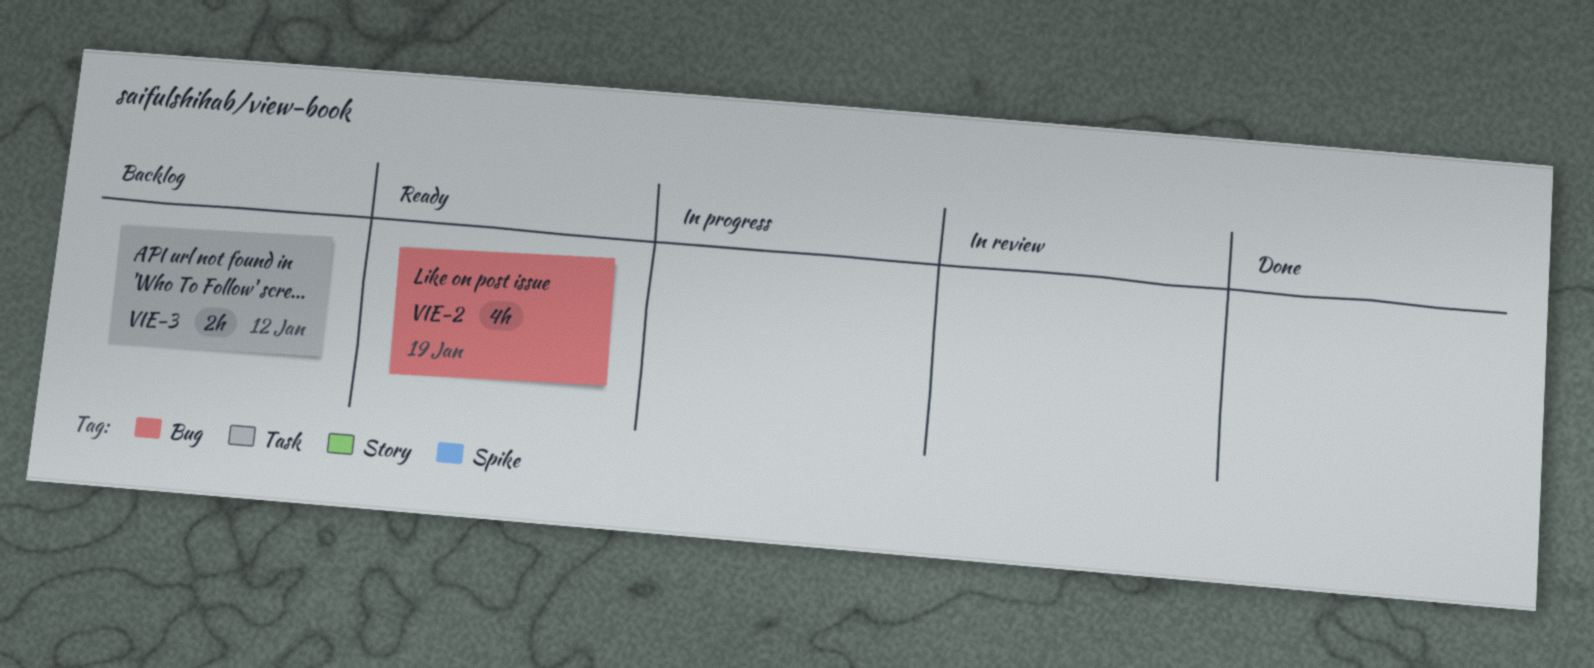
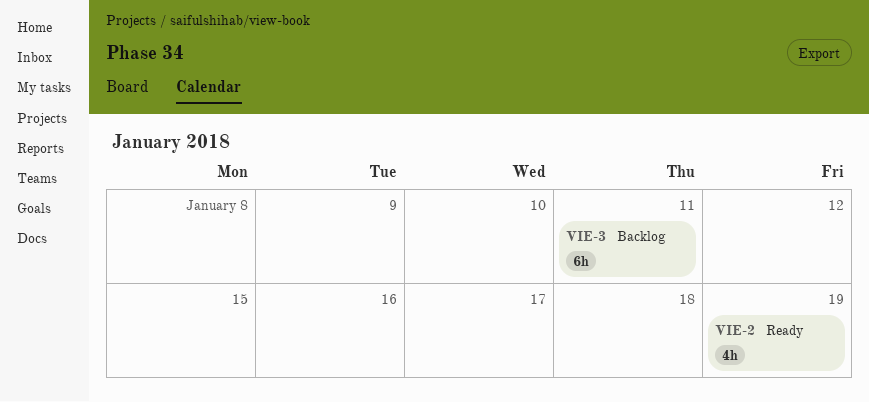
VIE-3, estimate: 2h -> 6h
VIE-3, due: Jan 12 -> Jan 11

